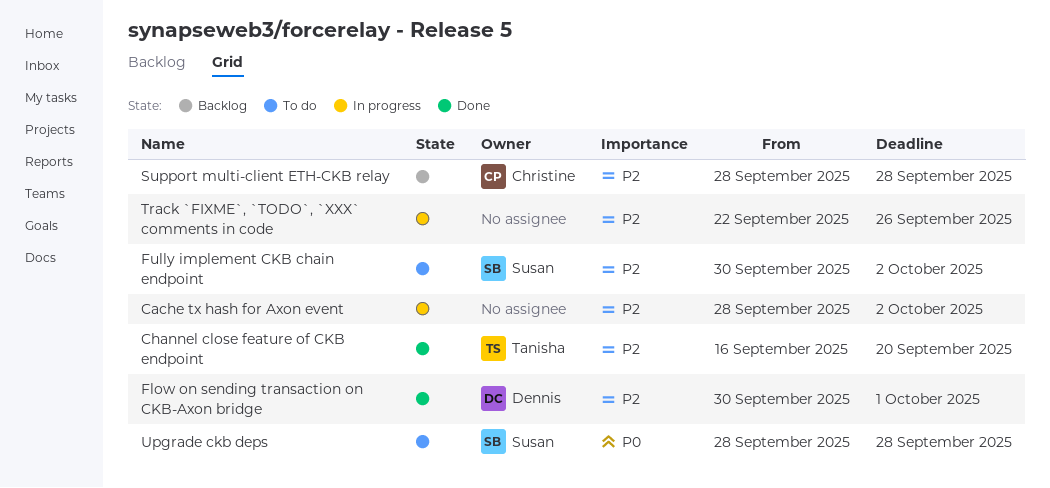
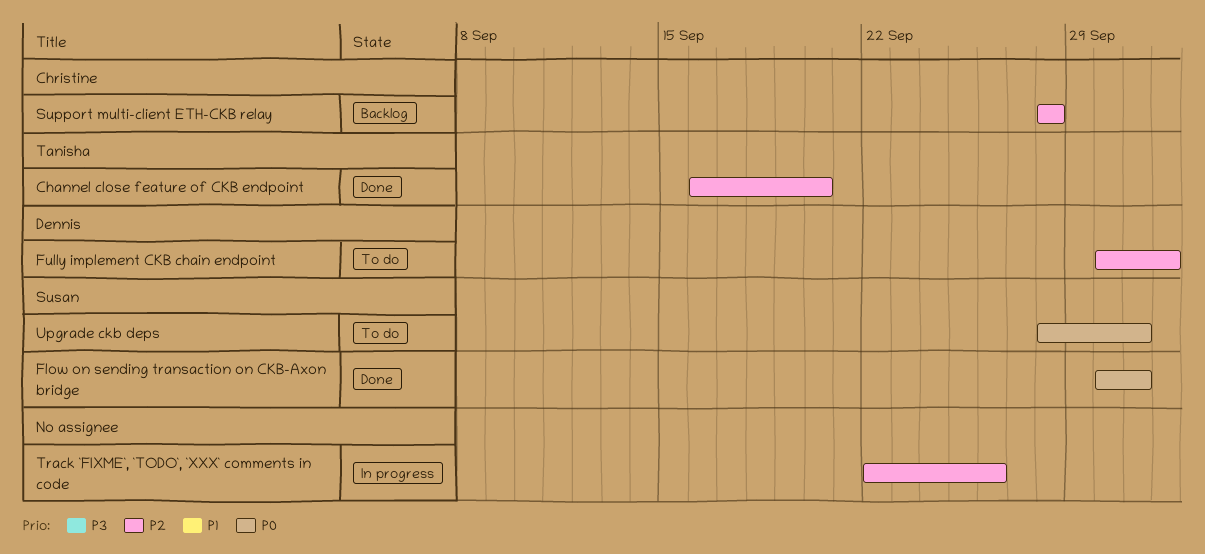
Cache tx hash for Axon event: present -> none
Flow on sending transaction on CKB-Axon bridge, owner: Dennis -> Susan
Flow on sending transaction on CKB-Axon bridge, priority: P2 -> P0
Fully implement CKB chain endpoint, owner: Susan -> Dennis
Upgrade ckb deps, due: Sep 28 -> Oct 1

